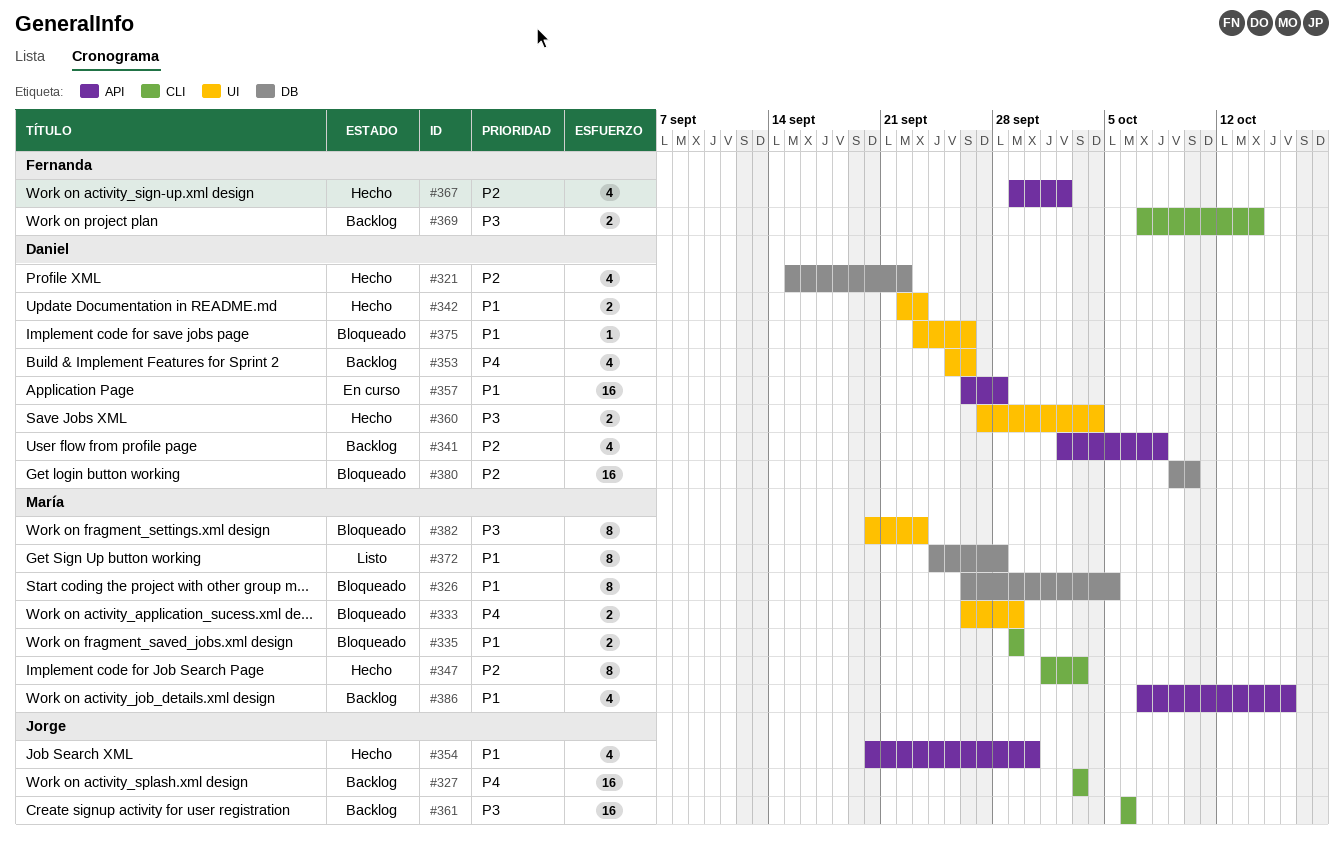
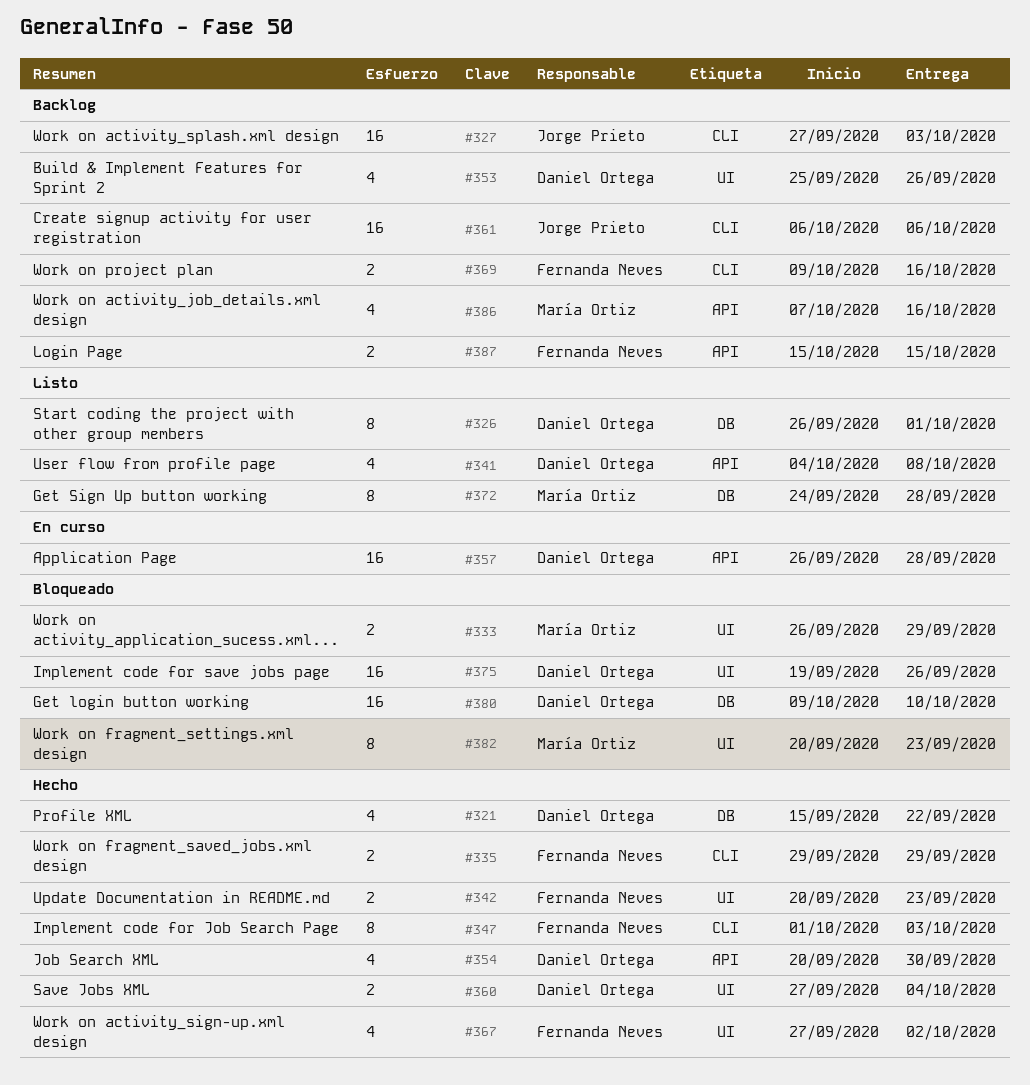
#326, status: Bloqueado -> Listo
#326, owner: María Ortiz -> Daniel Ortega
#326, due: Oct 5 -> Oct 1
#327, start: Oct 3 -> Sep 27
#335, status: Bloqueado -> Hecho
#335, owner: María Ortiz -> Fernanda Neves
#341, status: Backlog -> Listo
#341, start: Oct 2 -> Oct 4
#342, owner: Daniel Ortega -> Fernanda Neves
#342, start: Sep 22 -> Sep 20
#347, owner: María Ortiz -> Fernanda Neves
#354, owner: Jorge Prieto -> Daniel Ortega
#367, label: API -> UI
#367, start: Sep 29 -> Sep 27
#369, start: Oct 7 -> Oct 9
#369, due: Oct 14 -> Oct 16
#375, estimate: 1 -> 16
#375, start: Sep 23 -> Sep 19
#387: none -> present

